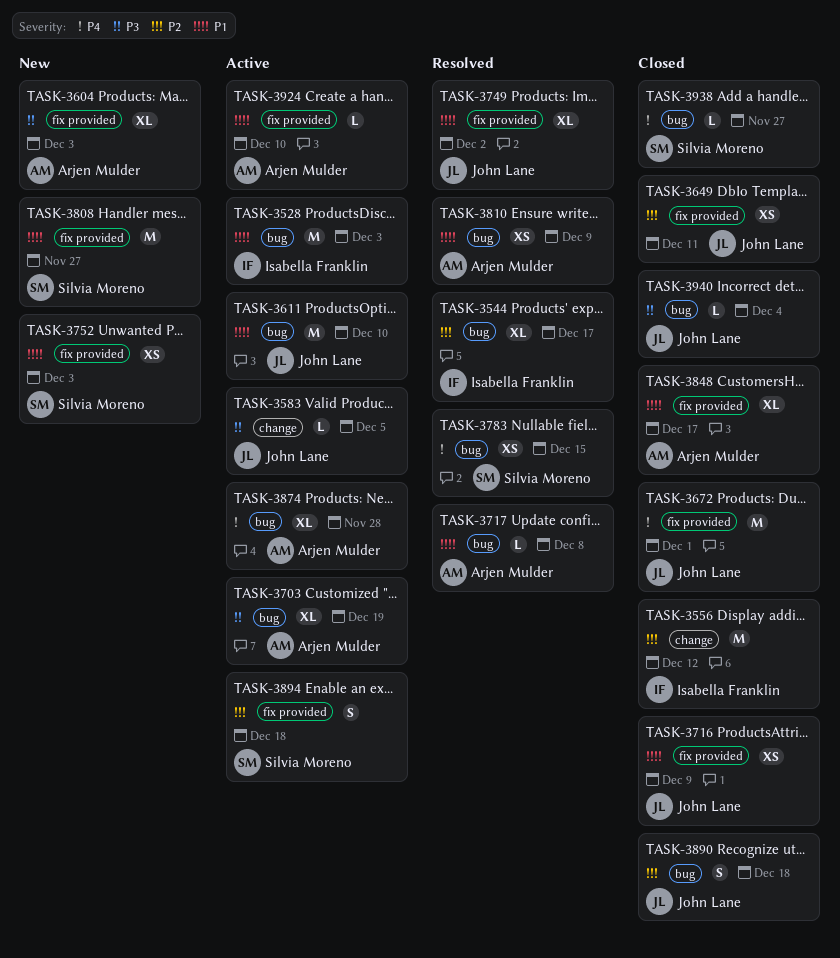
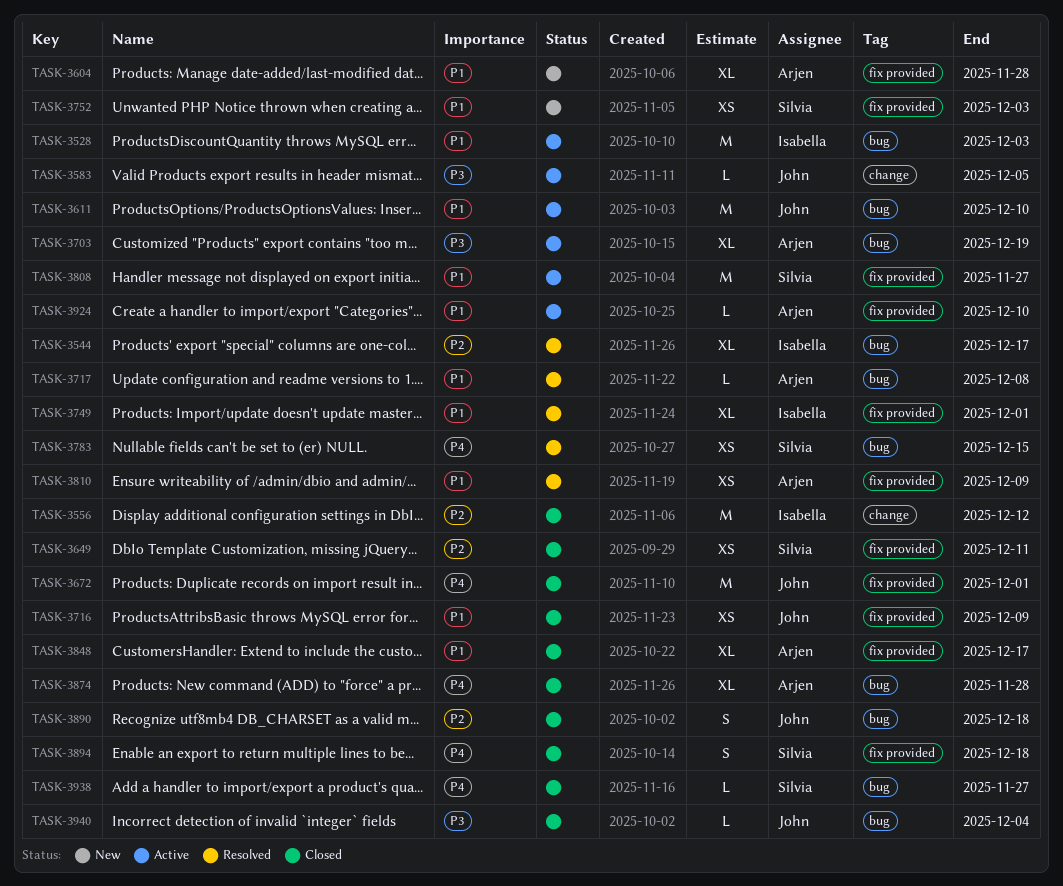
TASK-3604, priority: P3 -> P1
TASK-3604, due: Dec 3 -> Nov 28
TASK-3649, owner: John Lane -> Silvia Moreno
TASK-3749, owner: John Lane -> Isabella Franklin
TASK-3749, due: Dec 2 -> Dec 1
TASK-3808, status: New -> Active
TASK-3810, label: bug -> fix provided
TASK-3874, status: Active -> Closed
TASK-3894, status: Active -> Closed
TASK-3894, priority: P2 -> P4

